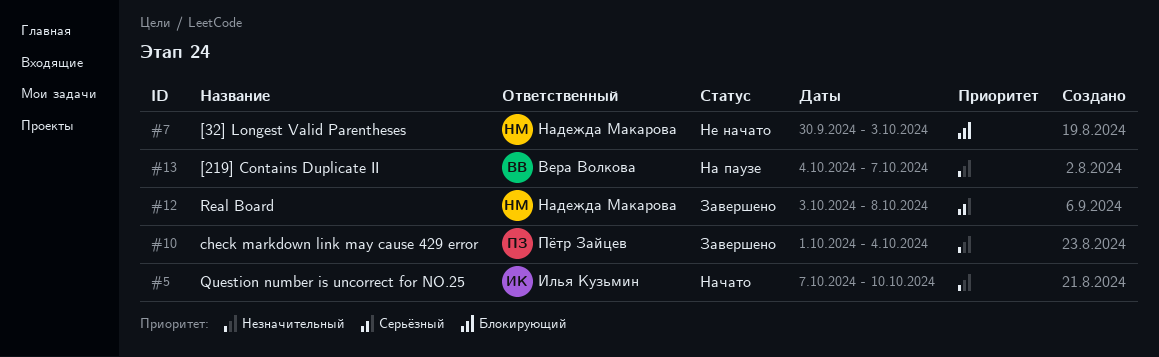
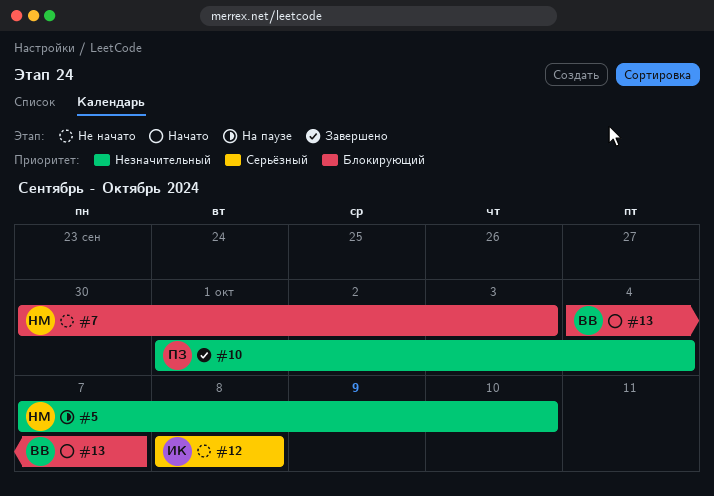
#5, status: Начато -> На паузе
#5, owner: Илья Кузьмин -> Надежда Макарова
#12, status: Завершено -> Не начато
#12, owner: Надежда Макарова -> Илья Кузьмин
#12, start: Oct 3 -> Oct 8
#13, status: На паузе -> Начато
#13, priority: Незначительный -> Блокирующий

